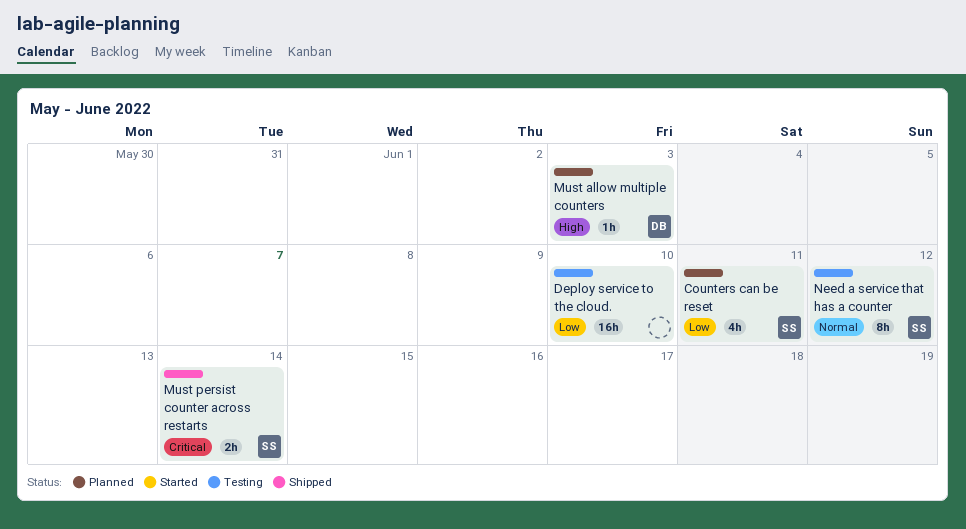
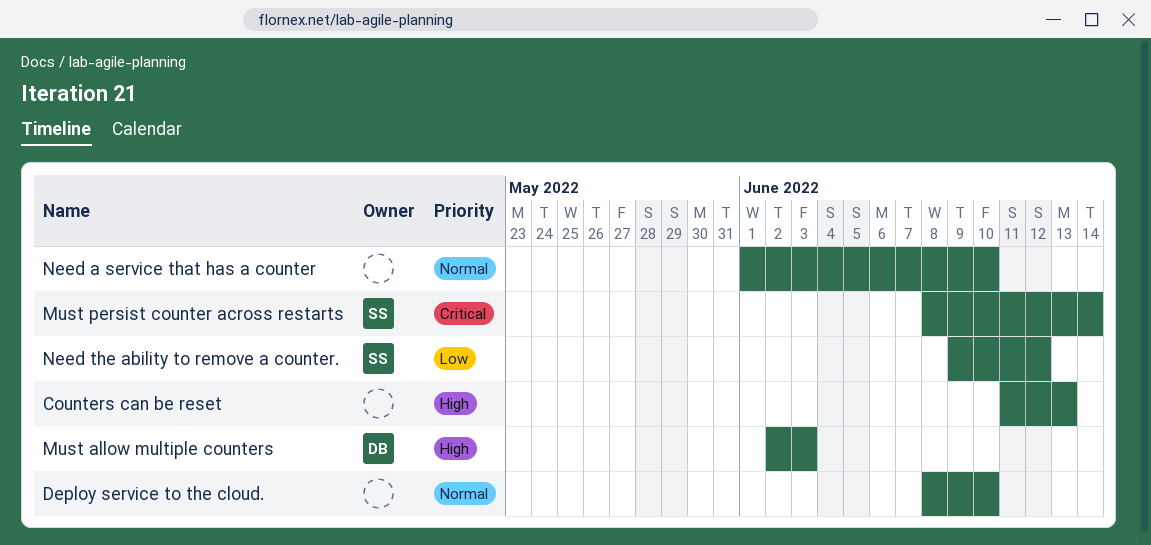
Counters can be reset, owner: SS -> none
Counters can be reset, priority: Low -> High
Counters can be reset, due: Jun 11 -> Jun 13
Deploy service to the cloud., priority: Low -> Normal
Need a service that has a counter, owner: SS -> none
Need a service that has a counter, due: Jun 12 -> Jun 10
Need the ability to remove a counter.: none -> present

